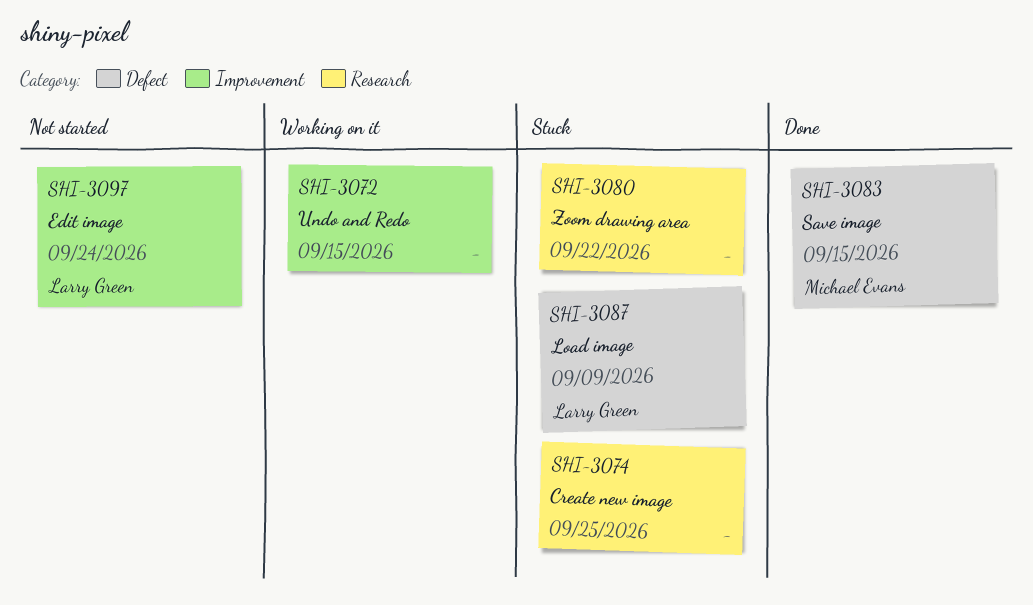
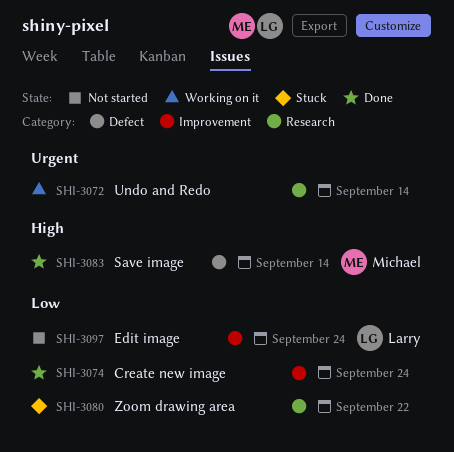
SHI-3072, label: Improvement -> Research
SHI-3072, due: Sep 15 -> Sep 14
SHI-3074, status: Stuck -> Done
SHI-3074, label: Research -> Improvement
SHI-3074, due: Sep 25 -> Sep 24
SHI-3083, due: Sep 15 -> Sep 14
SHI-3087: present -> none

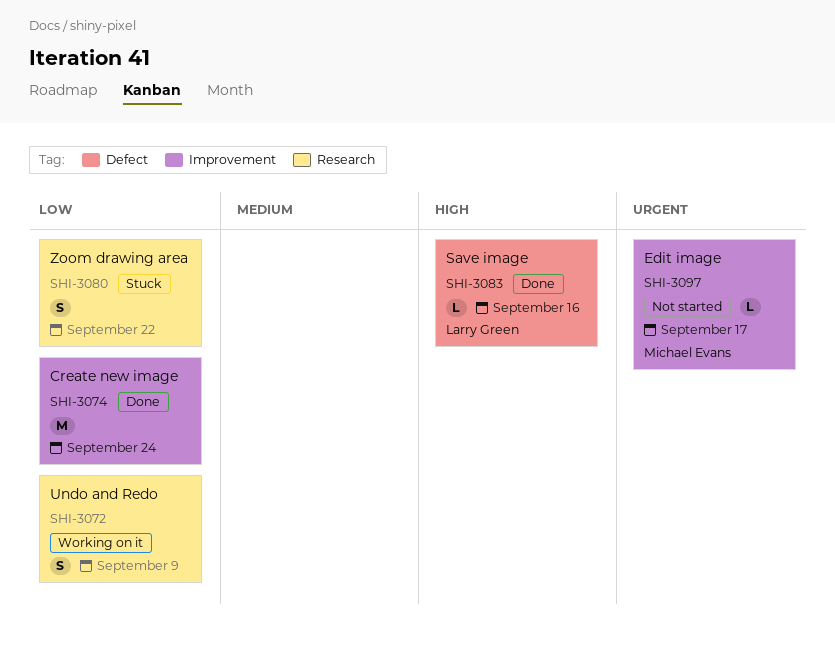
SHI-3072, priority: Urgent -> Low
SHI-3072, due: Sep 14 -> Sep 9
SHI-3083, owner: Michael Evans -> Larry Green
SHI-3083, due: Sep 14 -> Sep 16
SHI-3097, owner: Larry Green -> Michael Evans
SHI-3097, priority: Low -> Urgent
SHI-3097, due: Sep 24 -> Sep 17

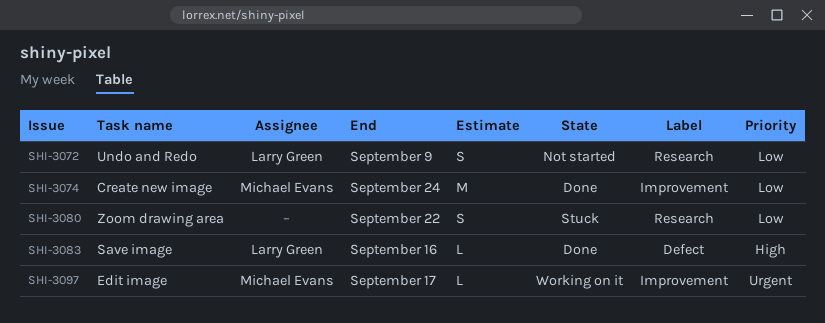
SHI-3072, status: Working on it -> Not started
SHI-3072, owner: none -> Larry Green
SHI-3074, owner: none -> Michael Evans
SHI-3097, status: Not started -> Working on it

